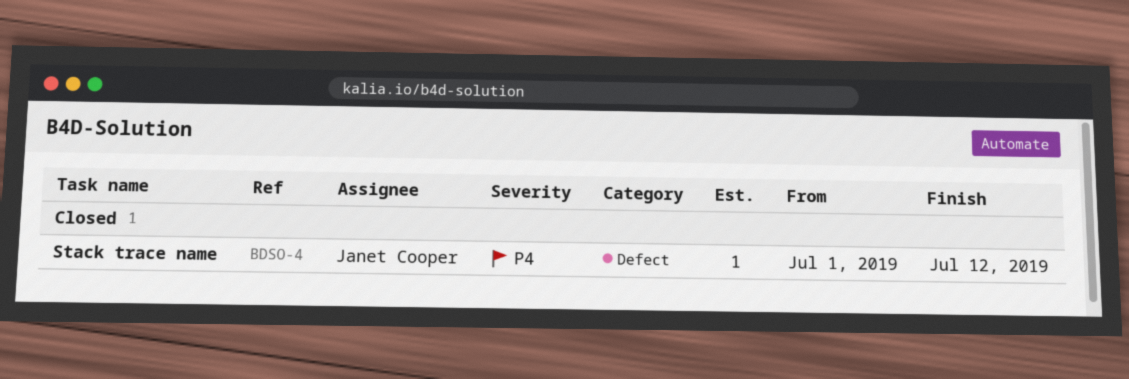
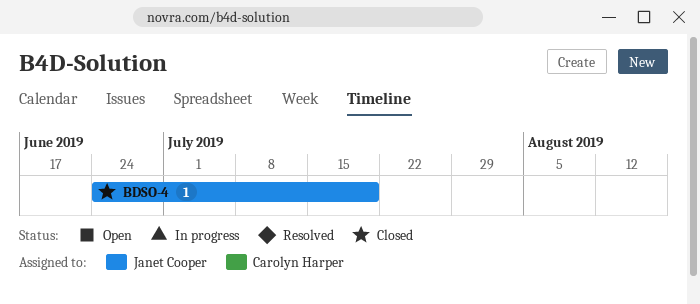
BDSO-4, start: Jul 1 -> Jun 24
BDSO-4, due: Jul 12 -> Jul 19

